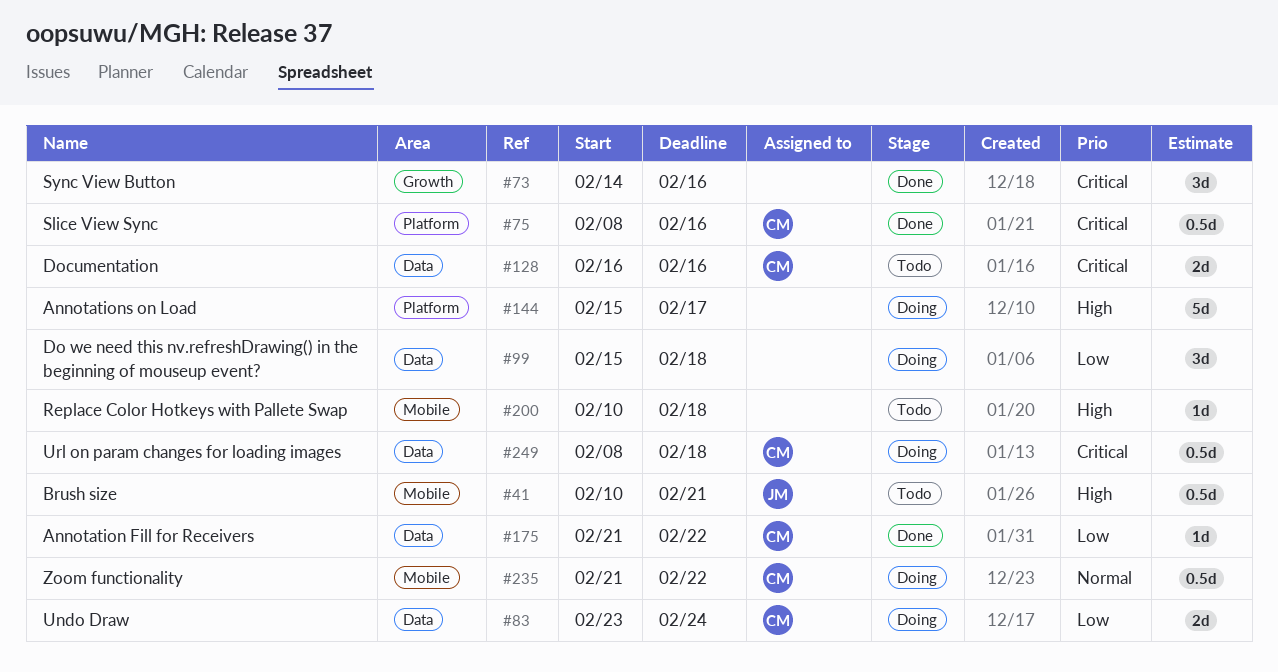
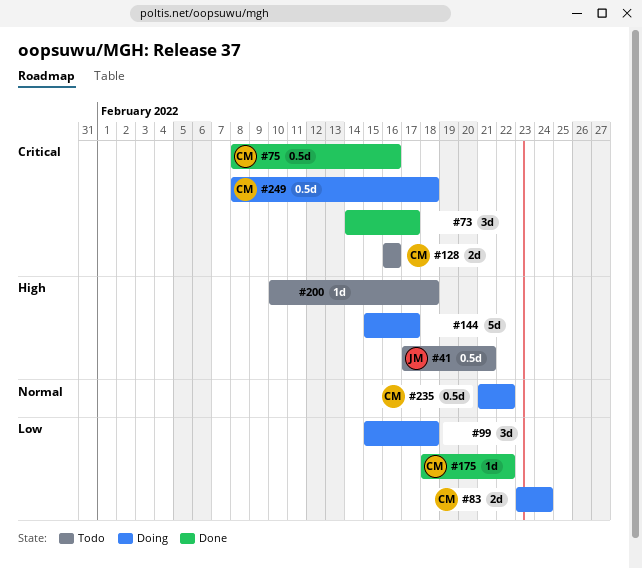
#41, start: Feb 10 -> Feb 17
#73, due: Feb 16 -> Feb 17
#175, start: Feb 21 -> Feb 18

